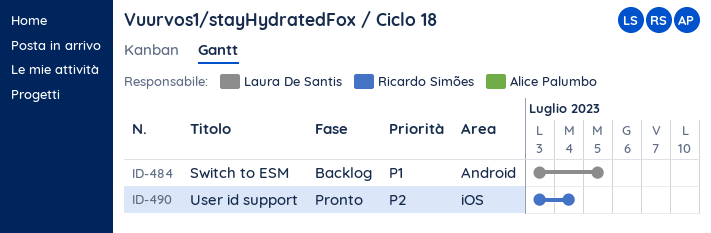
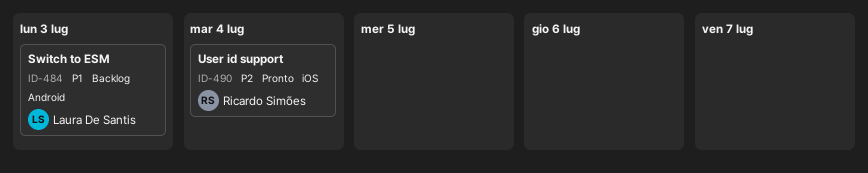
ID-484, due: Jul 5 -> Jul 3

